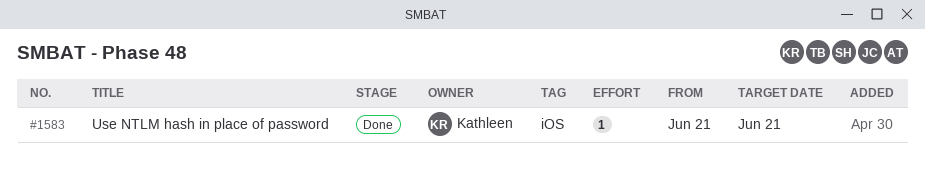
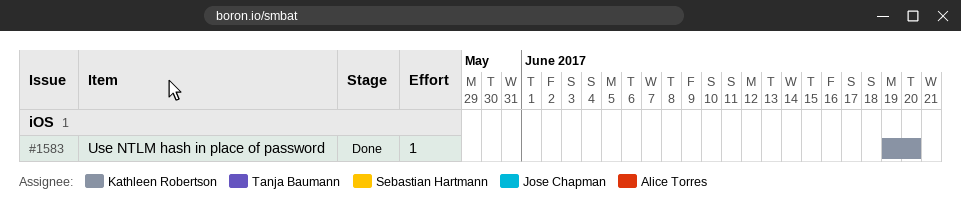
#1583, start: Jun 21 -> Jun 19
#1583, due: Jun 21 -> Jun 20

